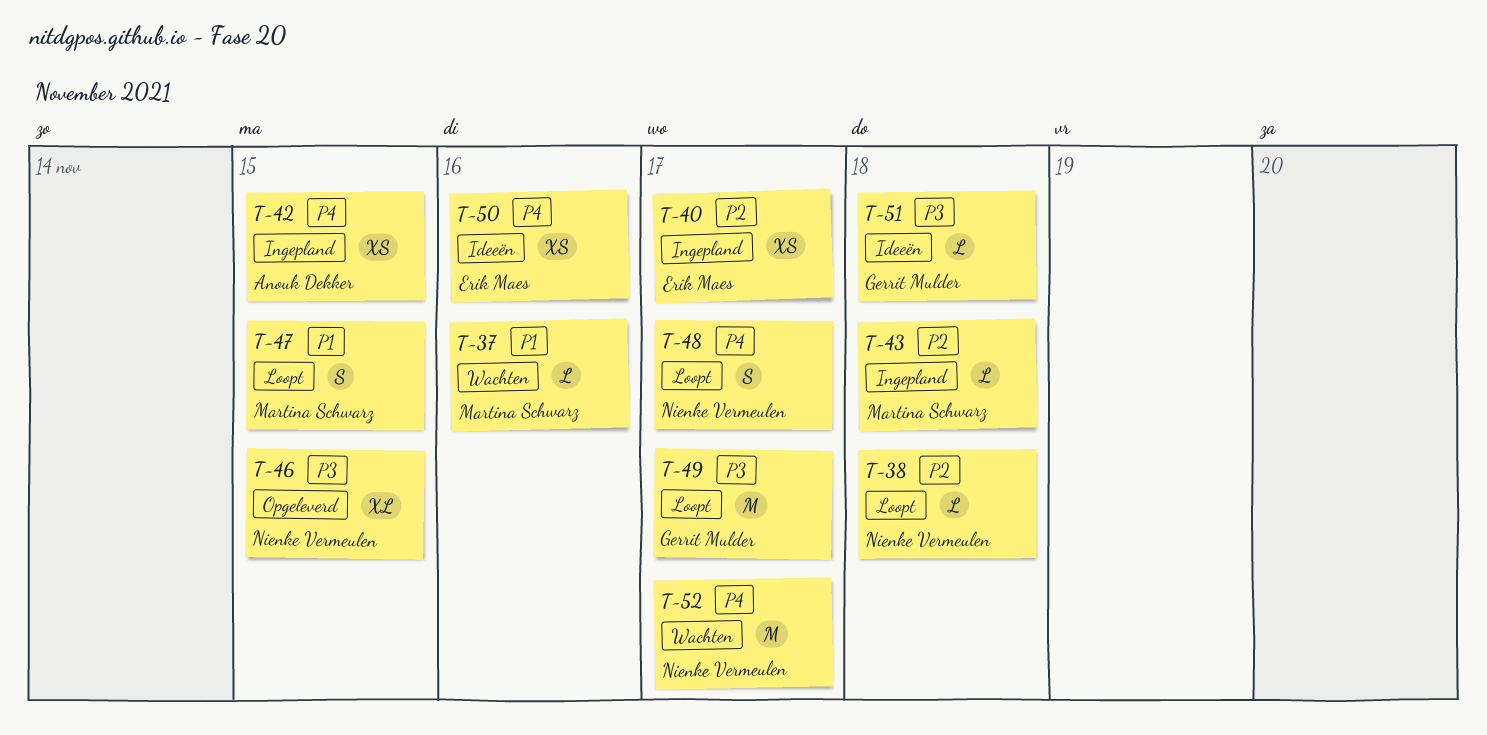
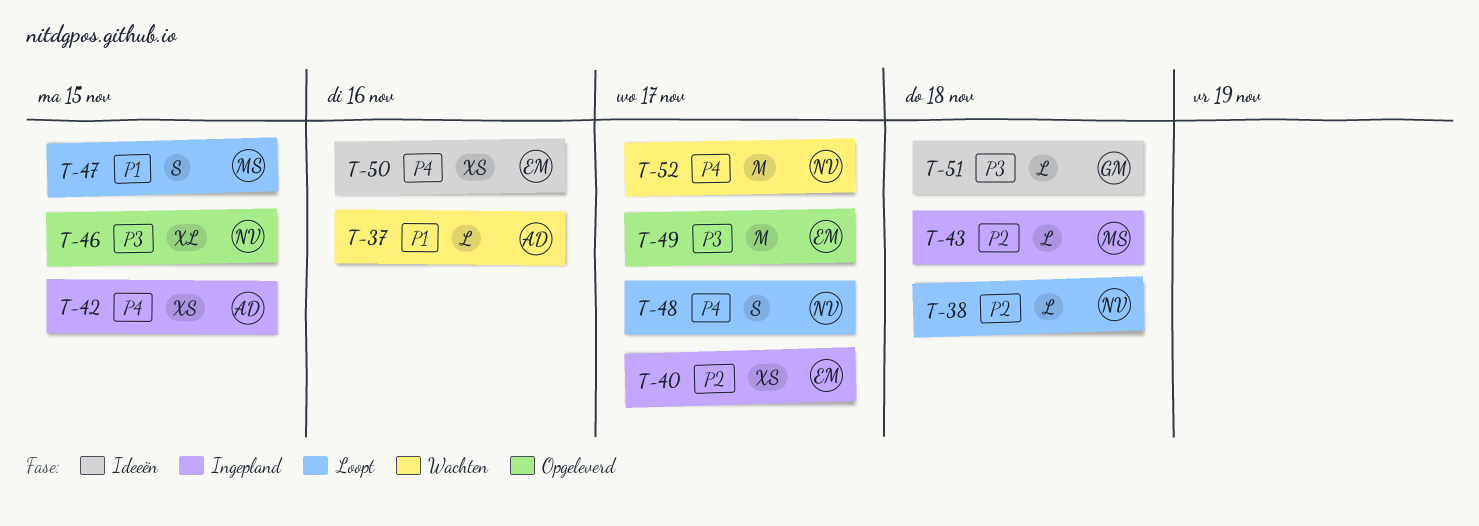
T-37, owner: Martina Schwarz -> Anouk Dekker
T-49, status: Loopt -> Opgeleverd
T-49, owner: Gerrit Mulder -> Erik Maes

